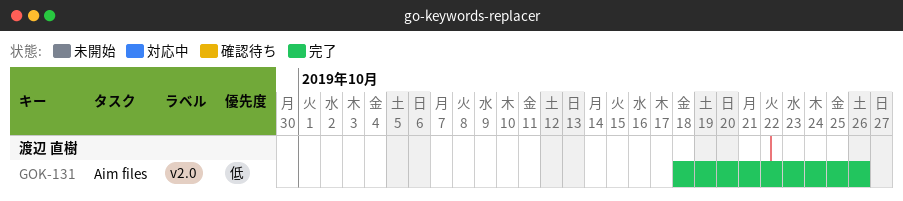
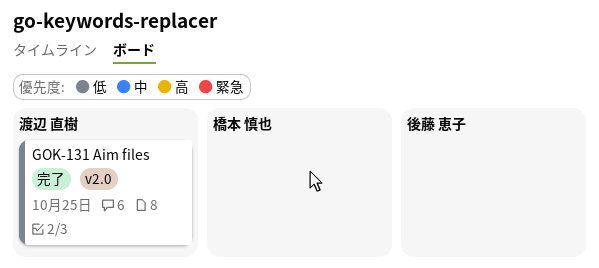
GOK-131, due: Oct 26 -> Oct 25

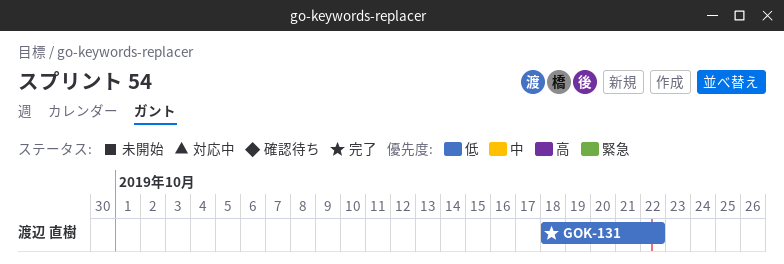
GOK-131, due: Oct 25 -> Oct 22

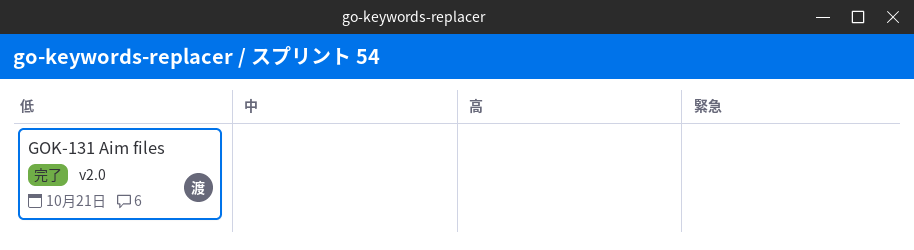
GOK-131, due: Oct 22 -> Oct 21

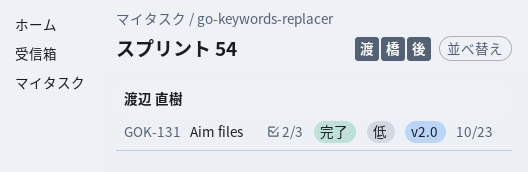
GOK-131, due: Oct 21 -> Oct 23

